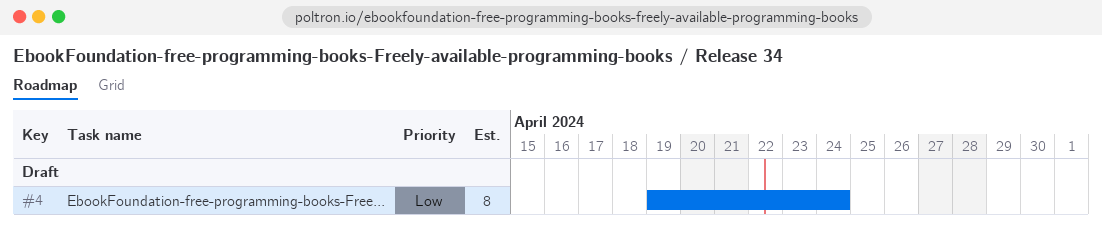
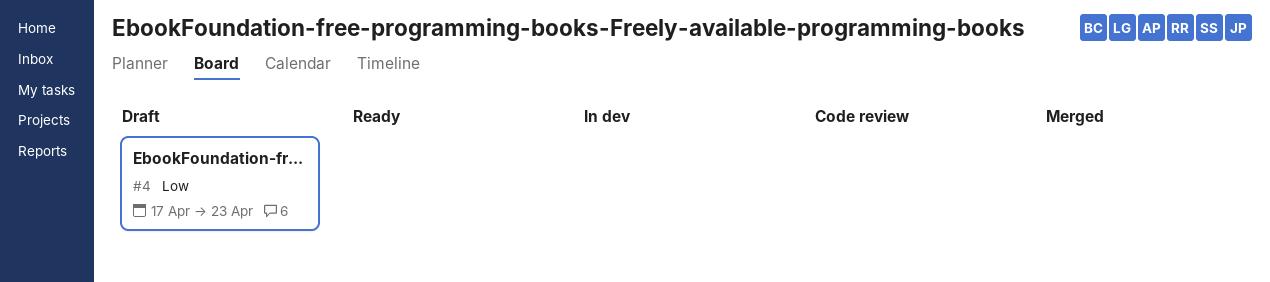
#4, start: Apr 19 -> Apr 17
#4, due: Apr 24 -> Apr 23

